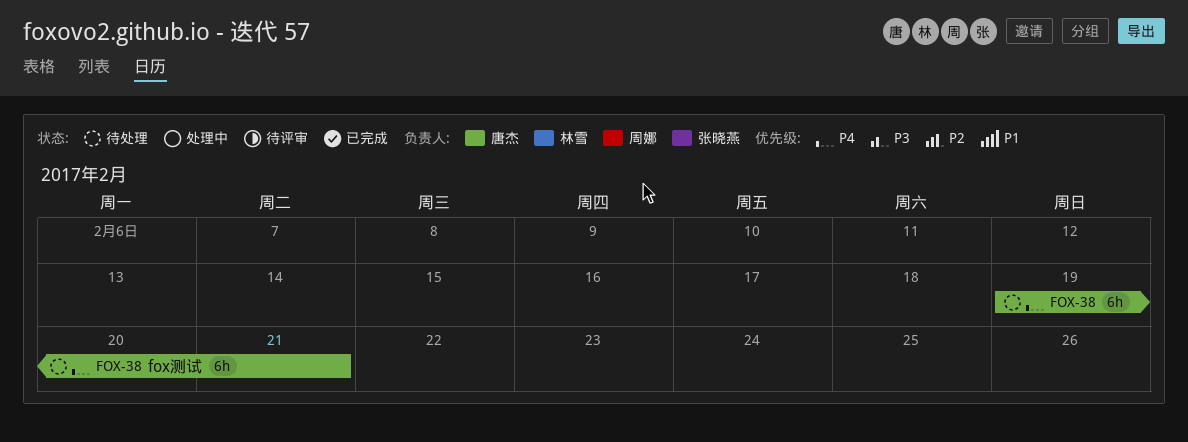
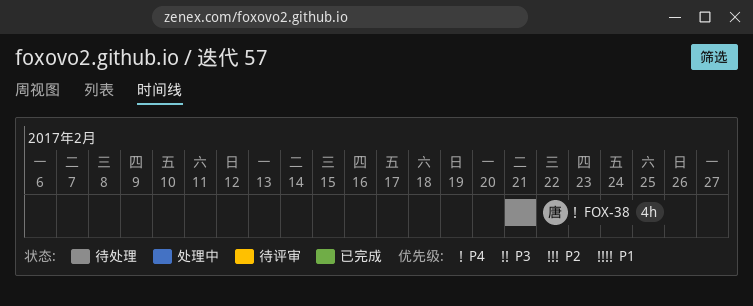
FOX-38, estimate: 6h -> 4h
FOX-38, start: Feb 19 -> Feb 21

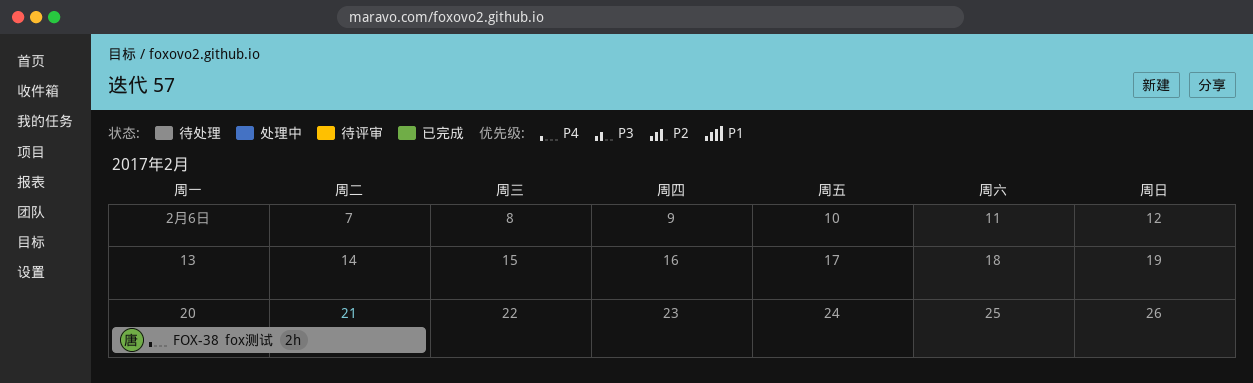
FOX-38, estimate: 4h -> 2h
FOX-38, start: Feb 21 -> Feb 20

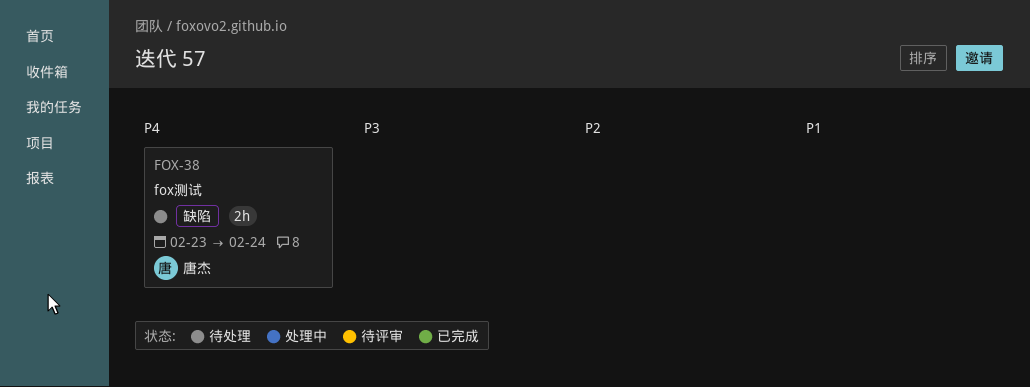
FOX-38, start: Feb 20 -> Feb 23
FOX-38, due: Feb 21 -> Feb 24

